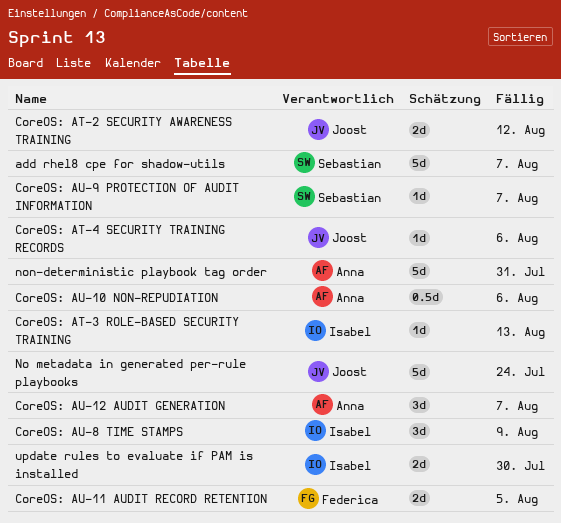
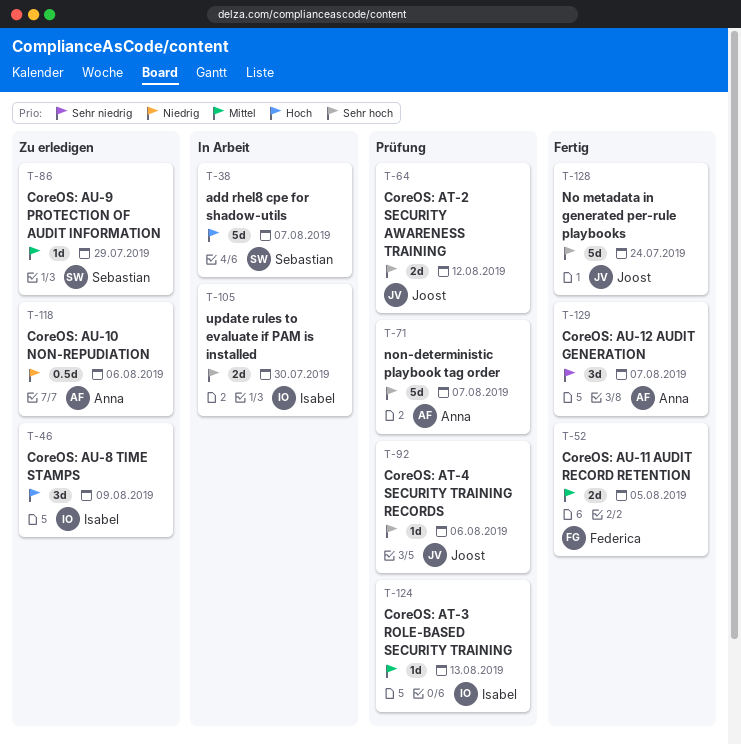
CoreOS: AU-9 PROTECTION OF AUDIT INFORMATION, due: Aug 7 -> Jul 29
non-deterministic playbook tag order, due: Jul 31 -> Aug 7

